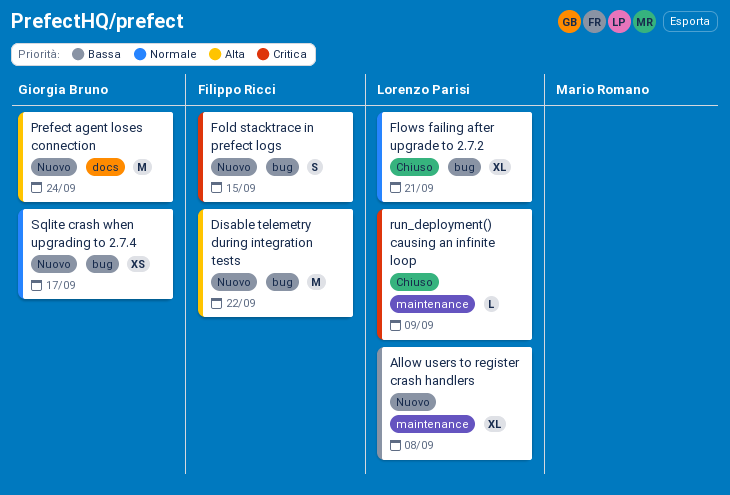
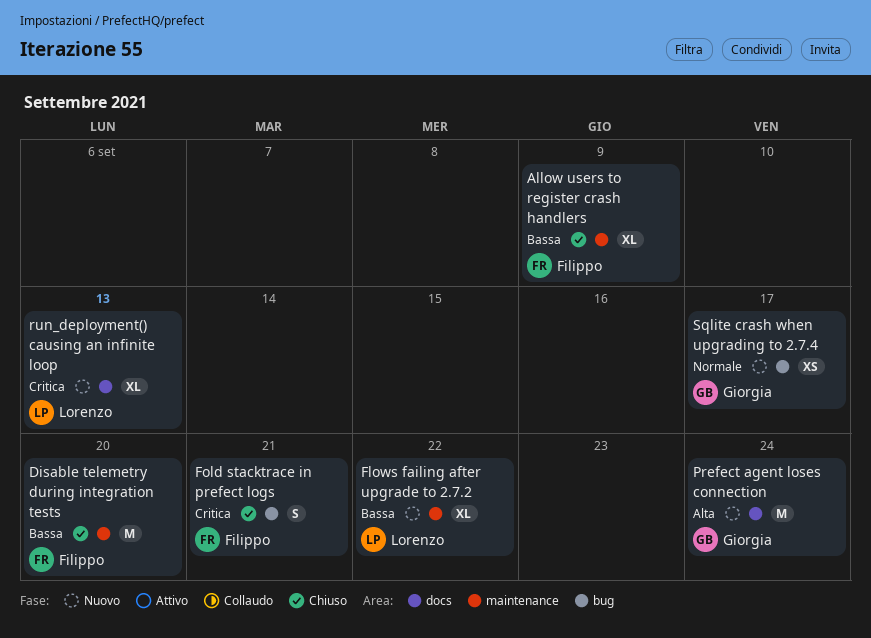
Allow users to register crash handlers, status: Nuovo -> Chiuso
Allow users to register crash handlers, owner: Lorenzo Parisi -> Filippo Ricci
Allow users to register crash handlers, due: Sep 8 -> Sep 9
Disable telemetry during integration tests, status: Nuovo -> Chiuso
Disable telemetry during integration tests, priority: Alta -> Bassa
Disable telemetry during integration tests, label: bug -> maintenance
Disable telemetry during integration tests, due: Sep 22 -> Sep 20
Flows failing after upgrade to 2.7.2, status: Chiuso -> Nuovo
Flows failing after upgrade to 2.7.2, priority: Normale -> Bassa
Flows failing after upgrade to 2.7.2, label: bug -> maintenance
Flows failing after upgrade to 2.7.2, due: Sep 21 -> Sep 22
Fold stacktrace in prefect logs, status: Nuovo -> Chiuso
Fold stacktrace in prefect logs, due: Sep 15 -> Sep 21
run_deployment() causing an infinite loop, status: Chiuso -> Nuovo
run_deployment() causing an infinite loop, label: maintenance -> docs
run_deployment() causing an infinite loop, estimate: L -> XL
run_deployment() causing an infinite loop, due: Sep 9 -> Sep 13

